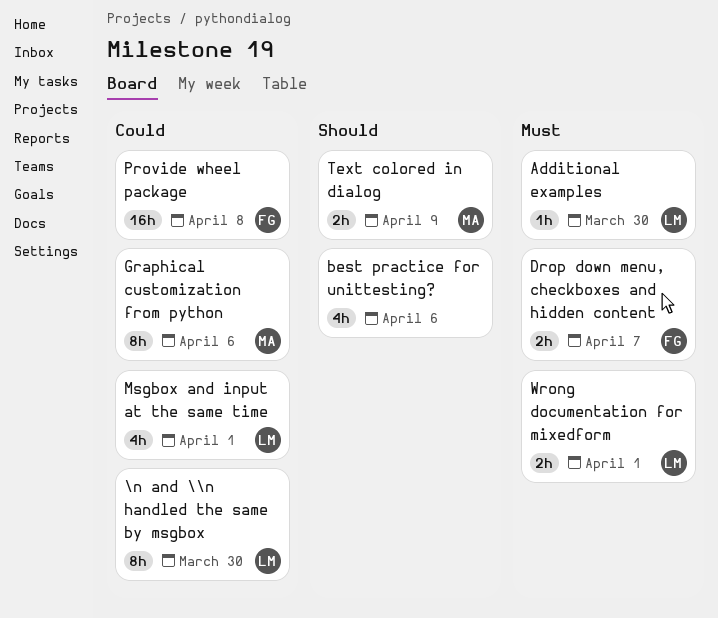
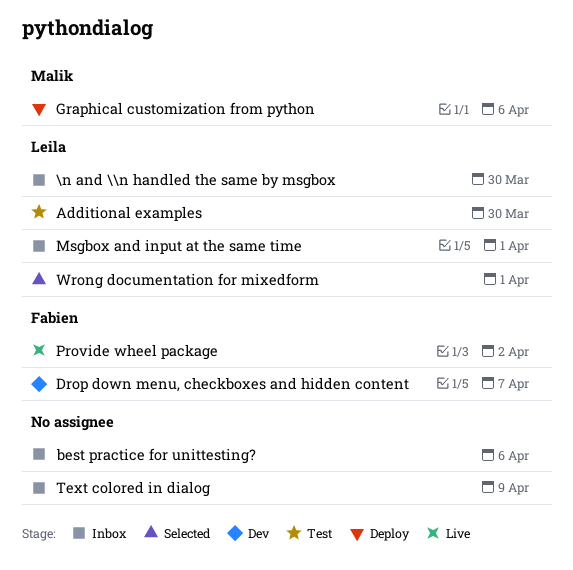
Provide wheel package, due: Apr 8 -> Apr 2
Text colored in dialog, owner: Malik -> none

